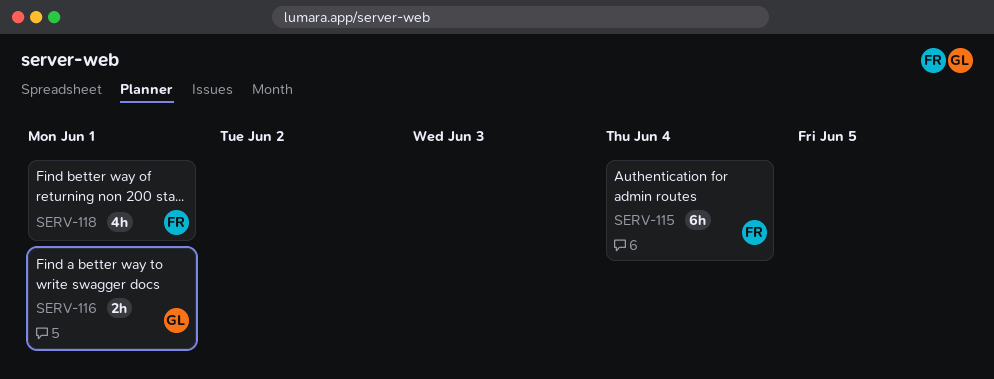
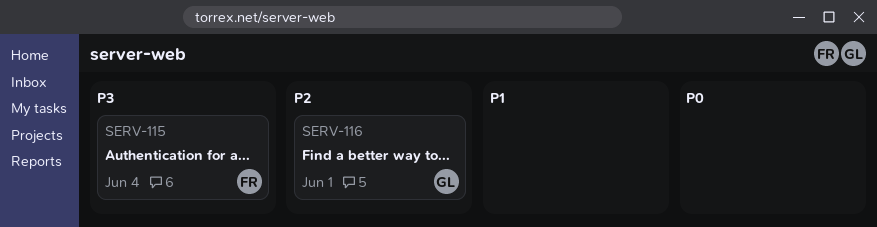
SERV-118: present -> none

